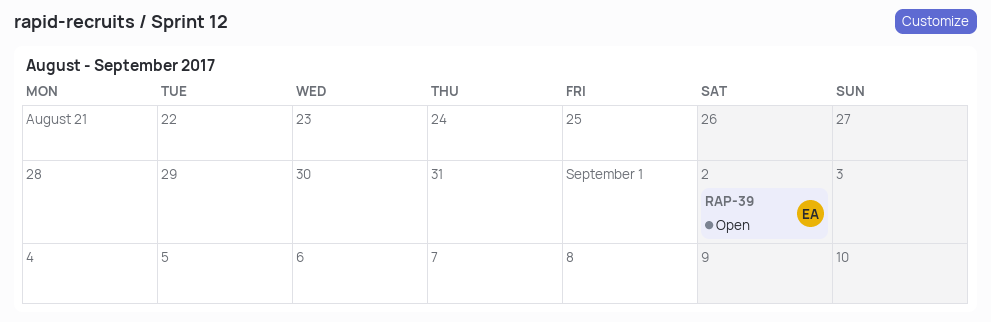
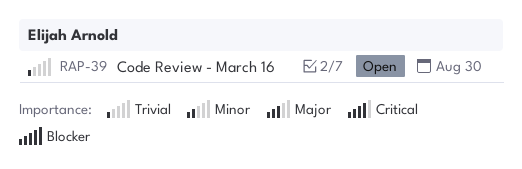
RAP-39, due: Sep 2 -> Aug 30

